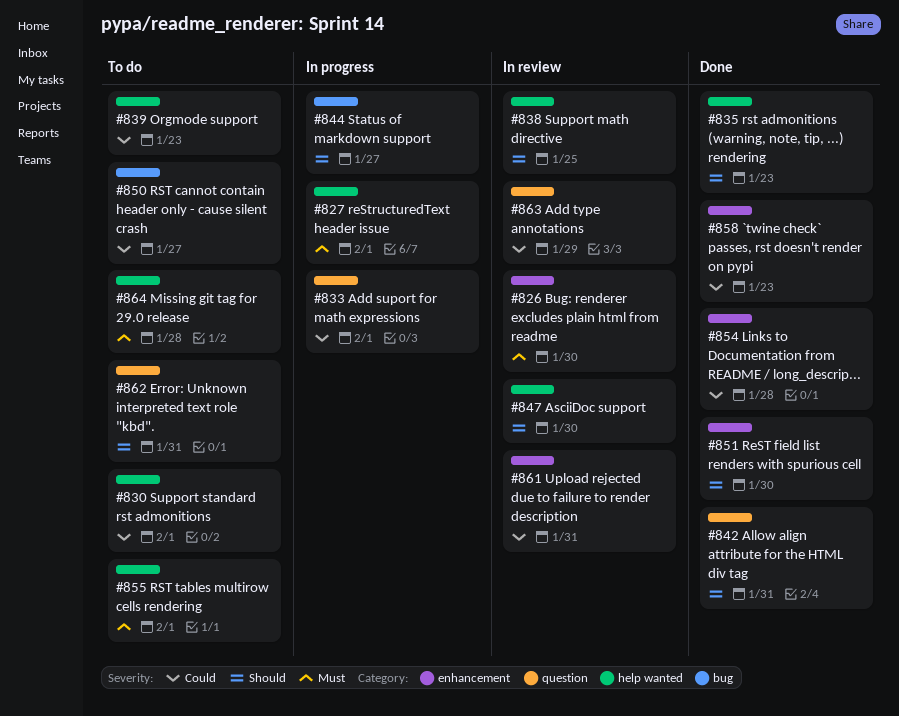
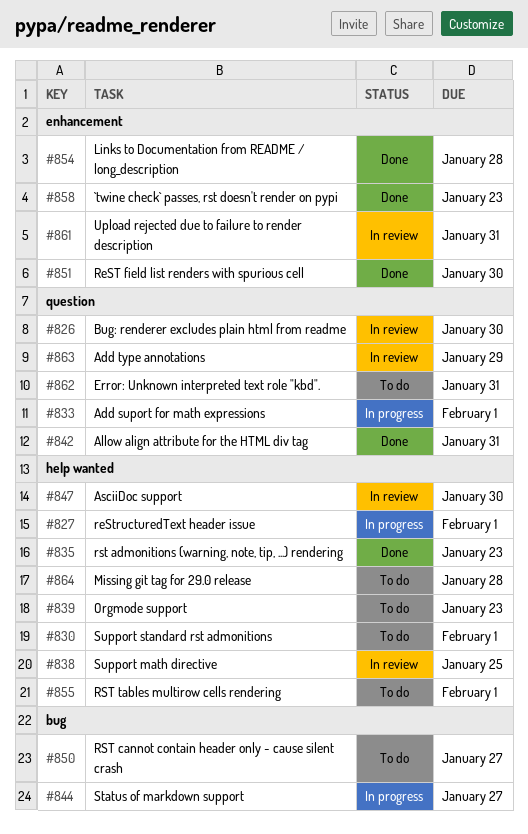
#826, label: enhancement -> question

